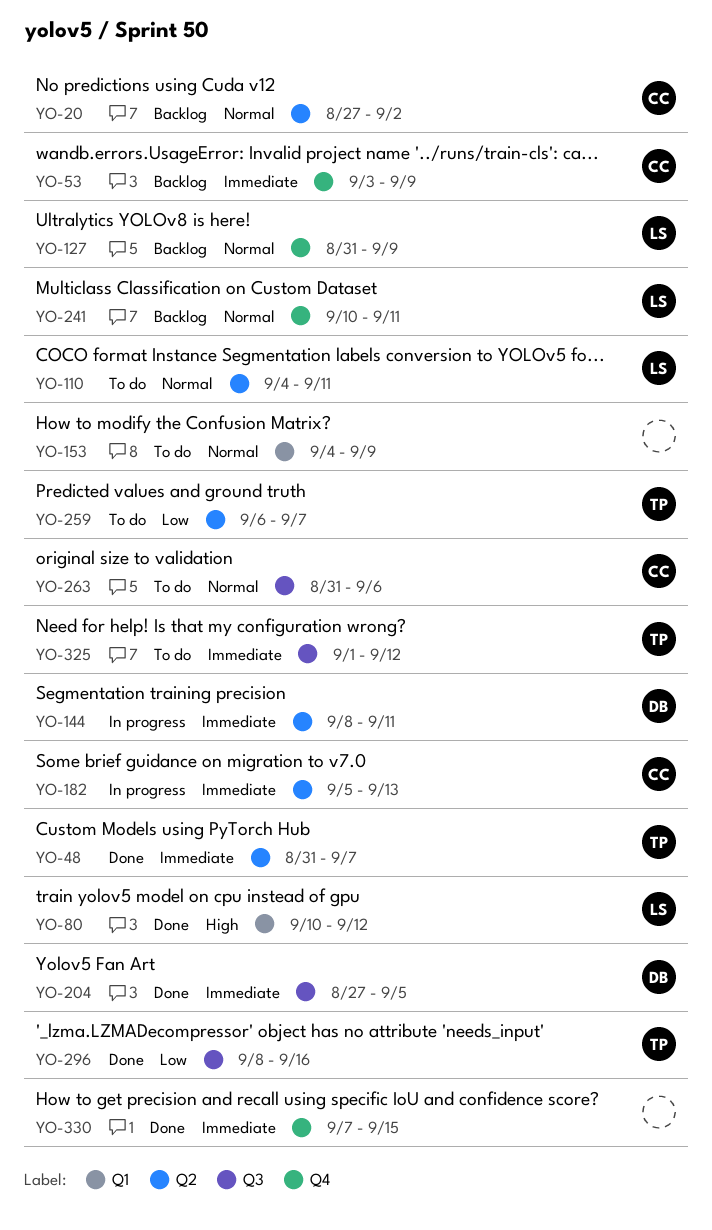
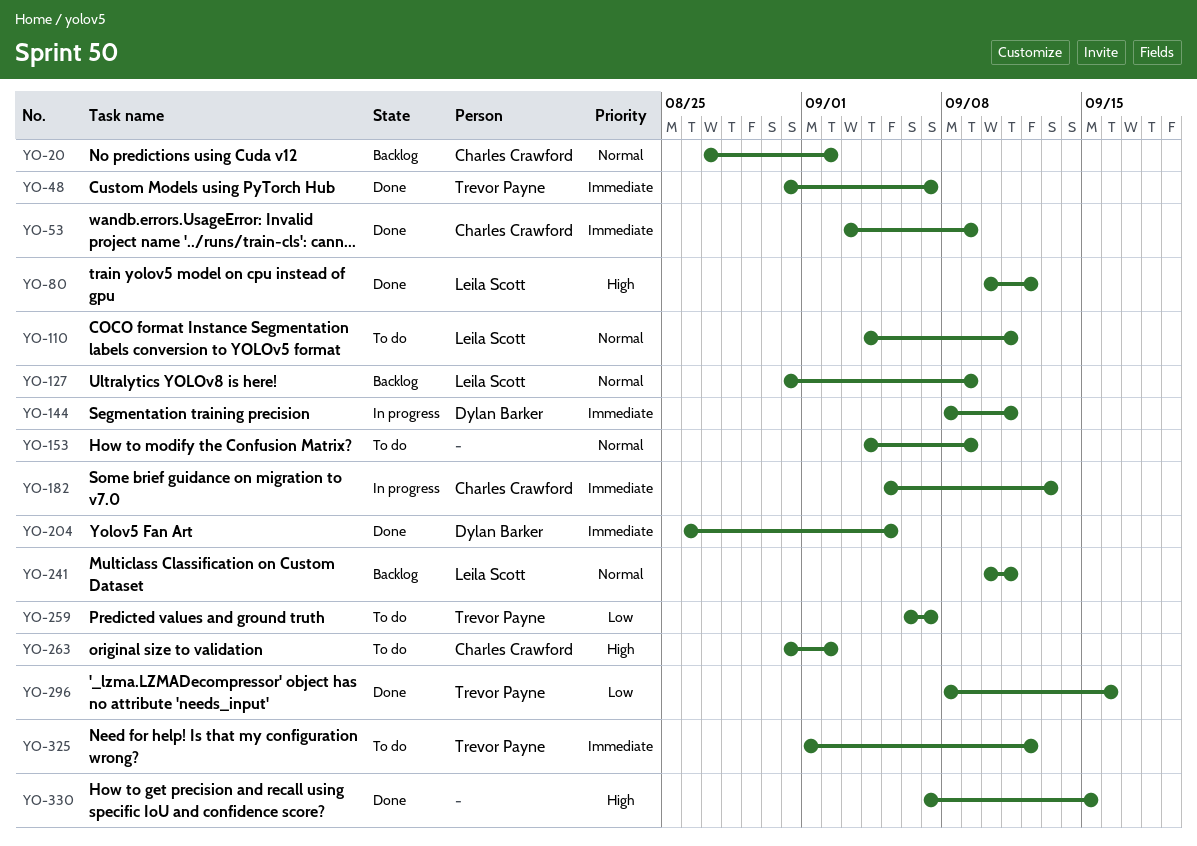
YO-53, status: Backlog -> Done
YO-204, start: Aug 27 -> Aug 26
YO-263, priority: Normal -> High
YO-263, due: Sep 6 -> Sep 2
YO-330, priority: Immediate -> High

